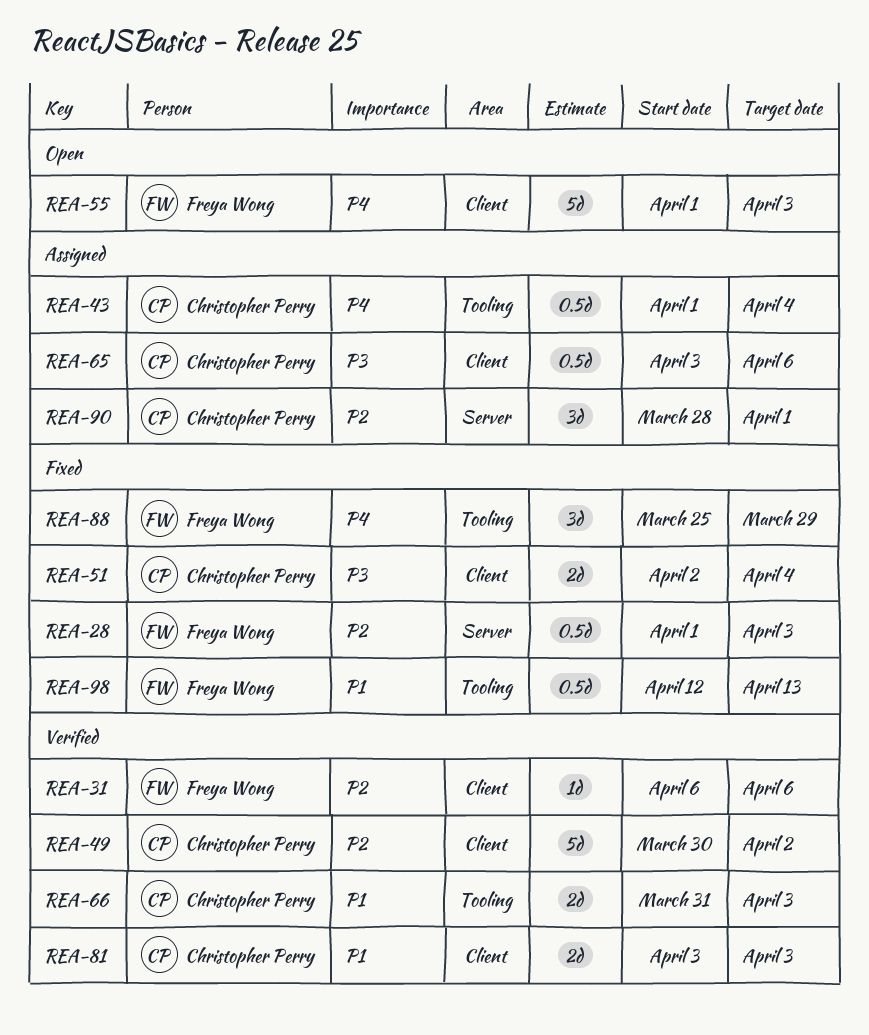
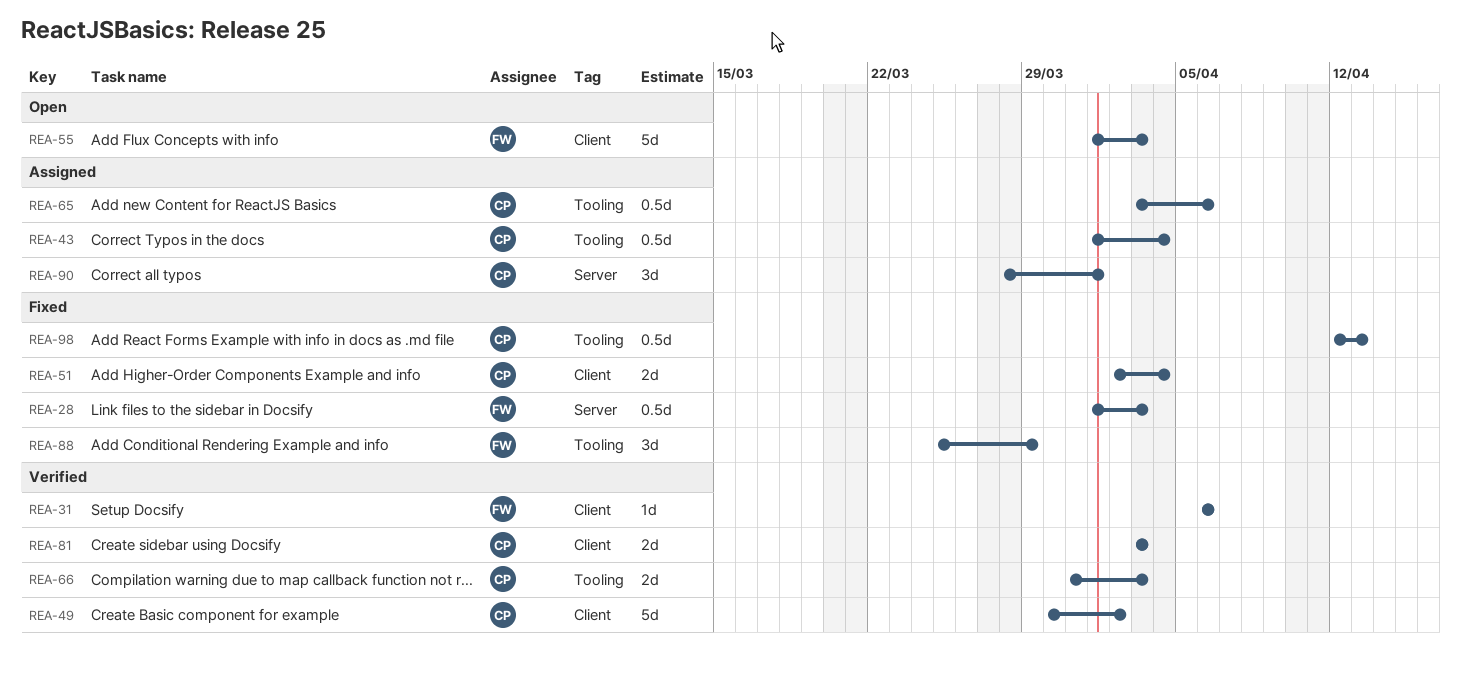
REA-65, label: Client -> Tooling
REA-98, owner: Freya Wong -> Christopher Perry

